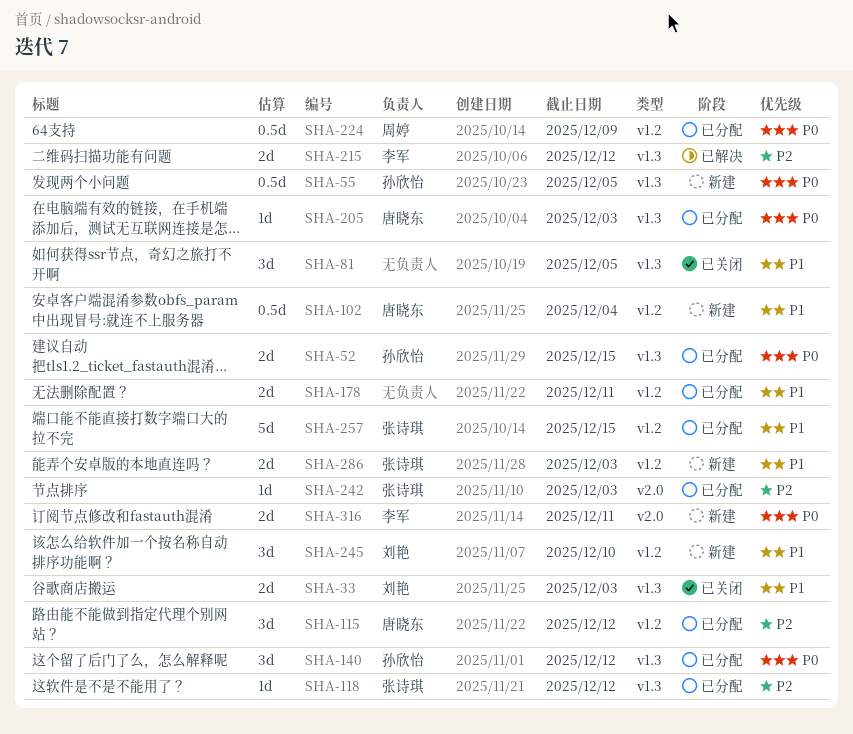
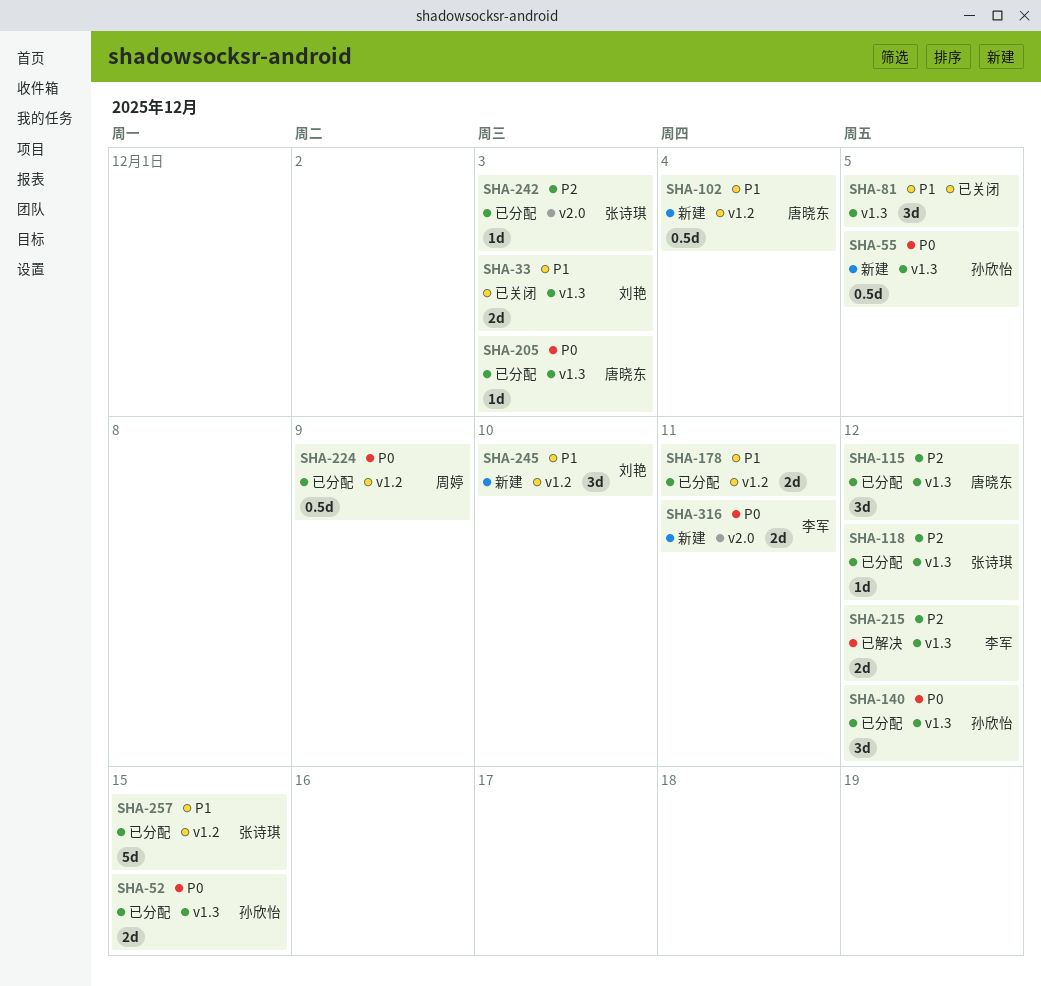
SHA-115, label: v1.2 -> v1.3
SHA-286: present -> none

